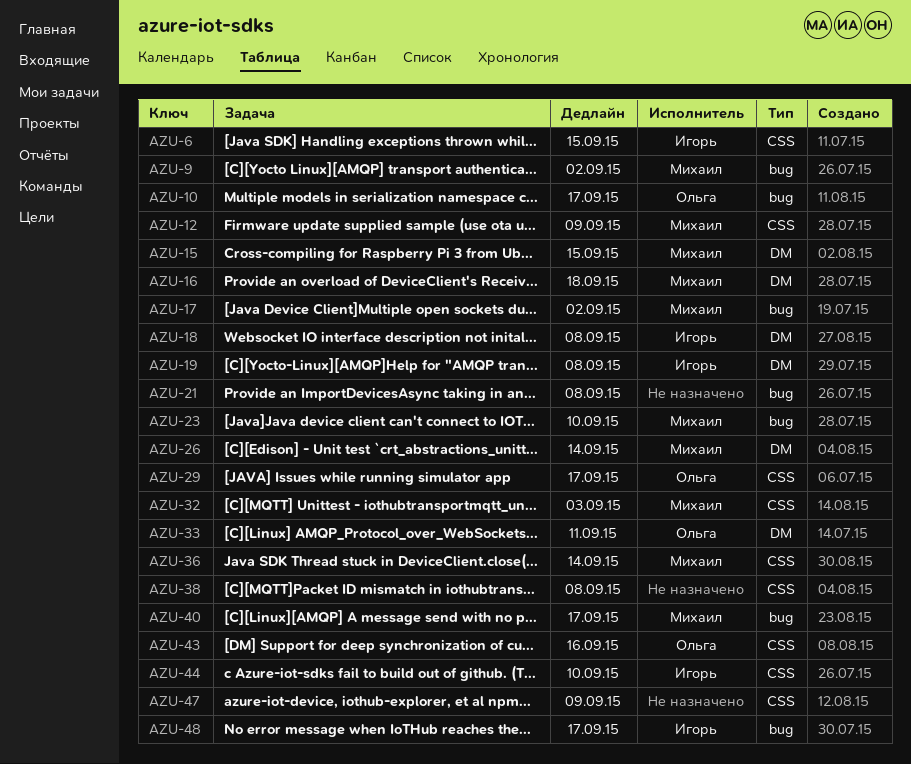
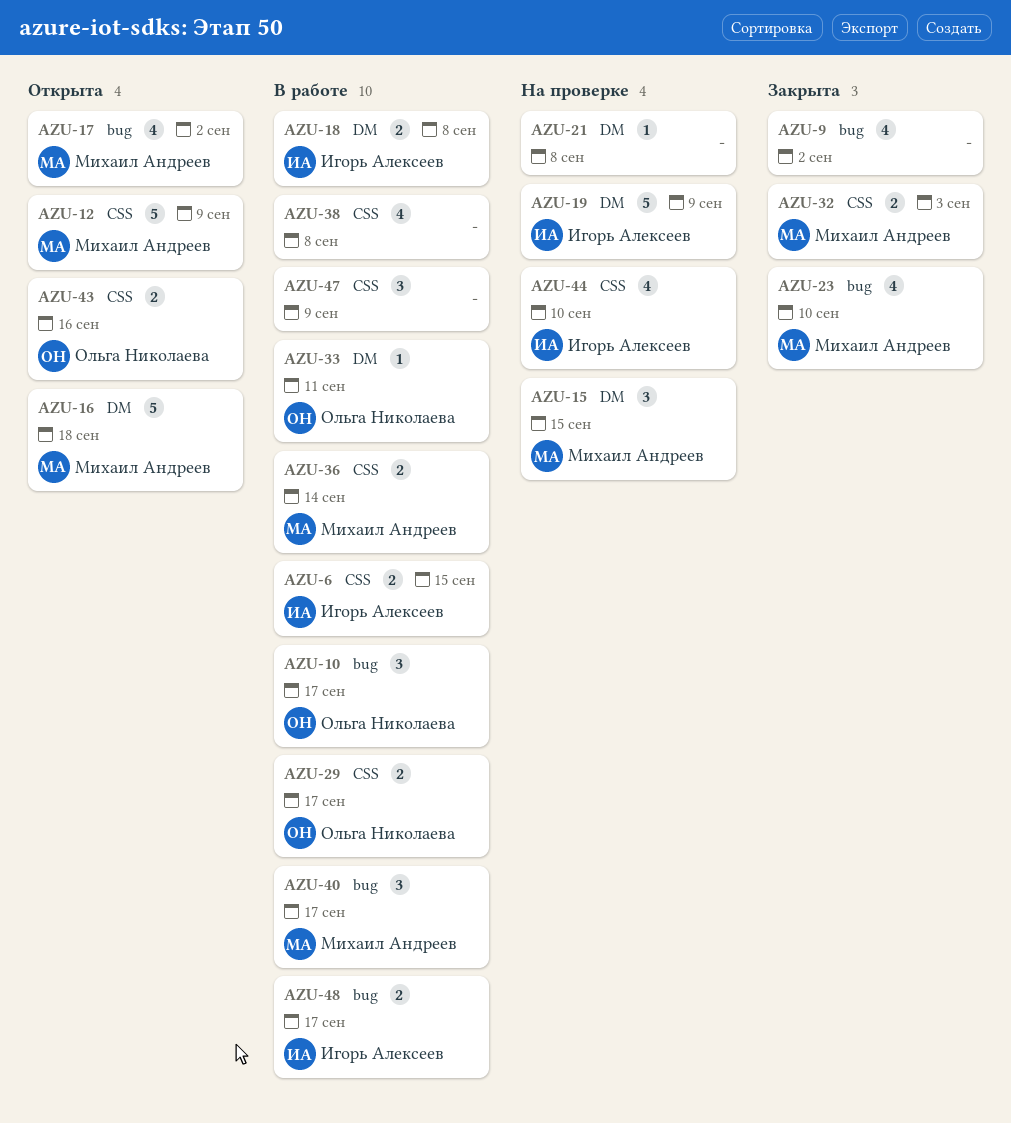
AZU-9, owner: Михаил Андреев -> none
AZU-19, due: Sep 8 -> Sep 9
AZU-21, label: bug -> DM
AZU-26: present -> none

